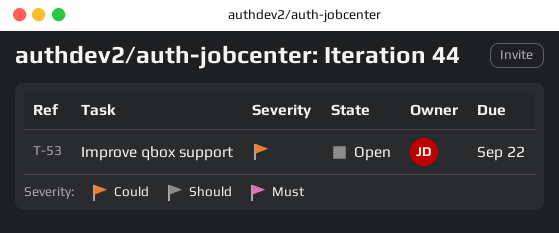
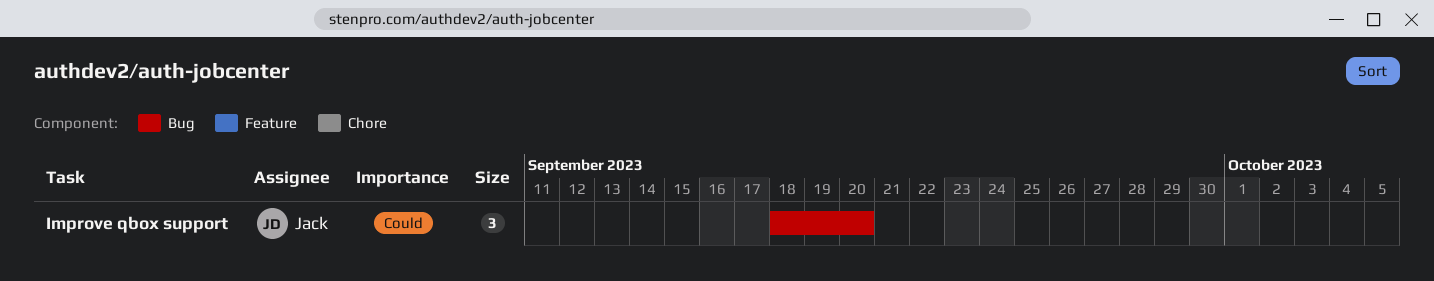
Improve qbox support, due: Sep 22 -> Sep 20

